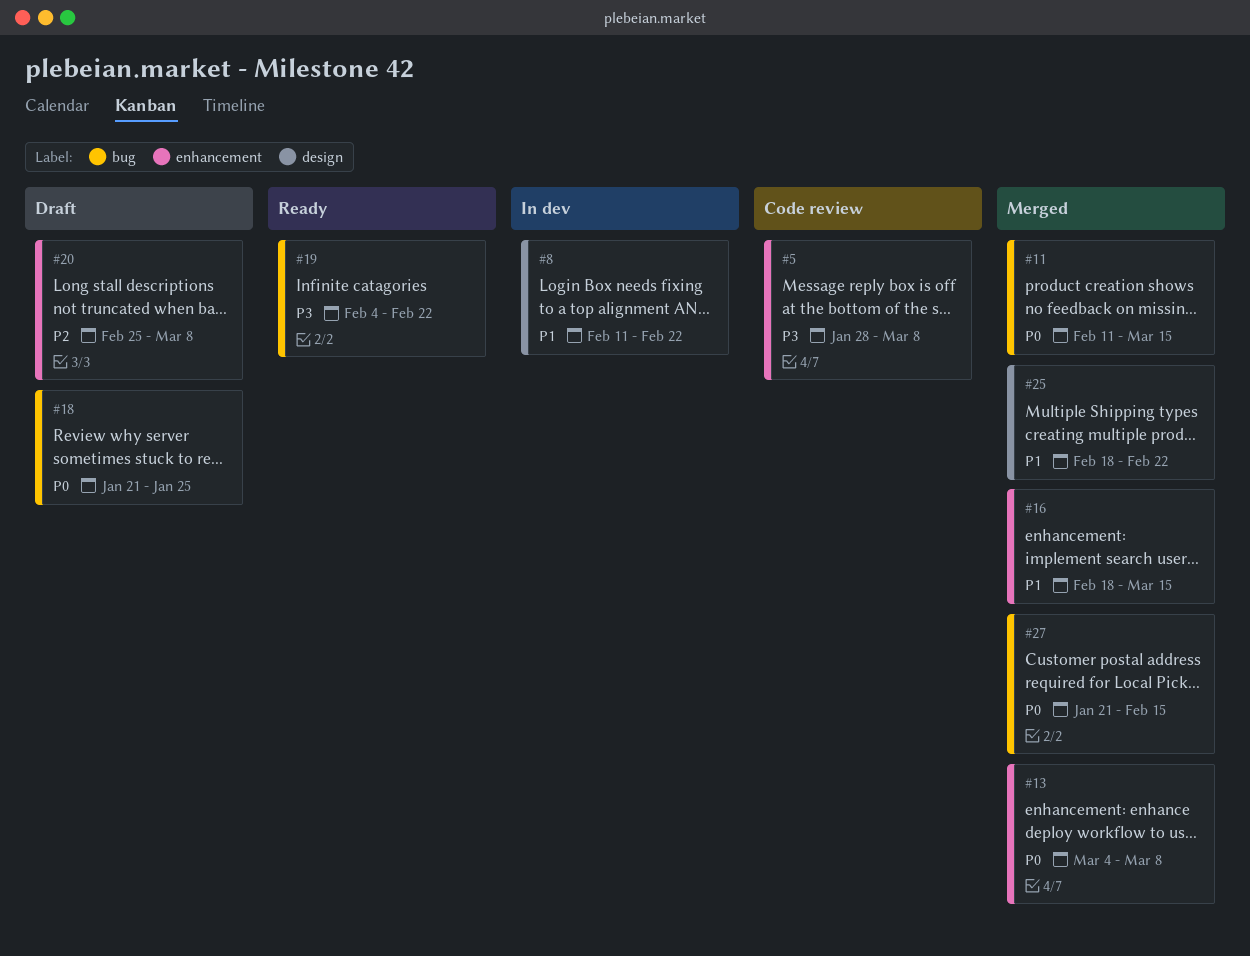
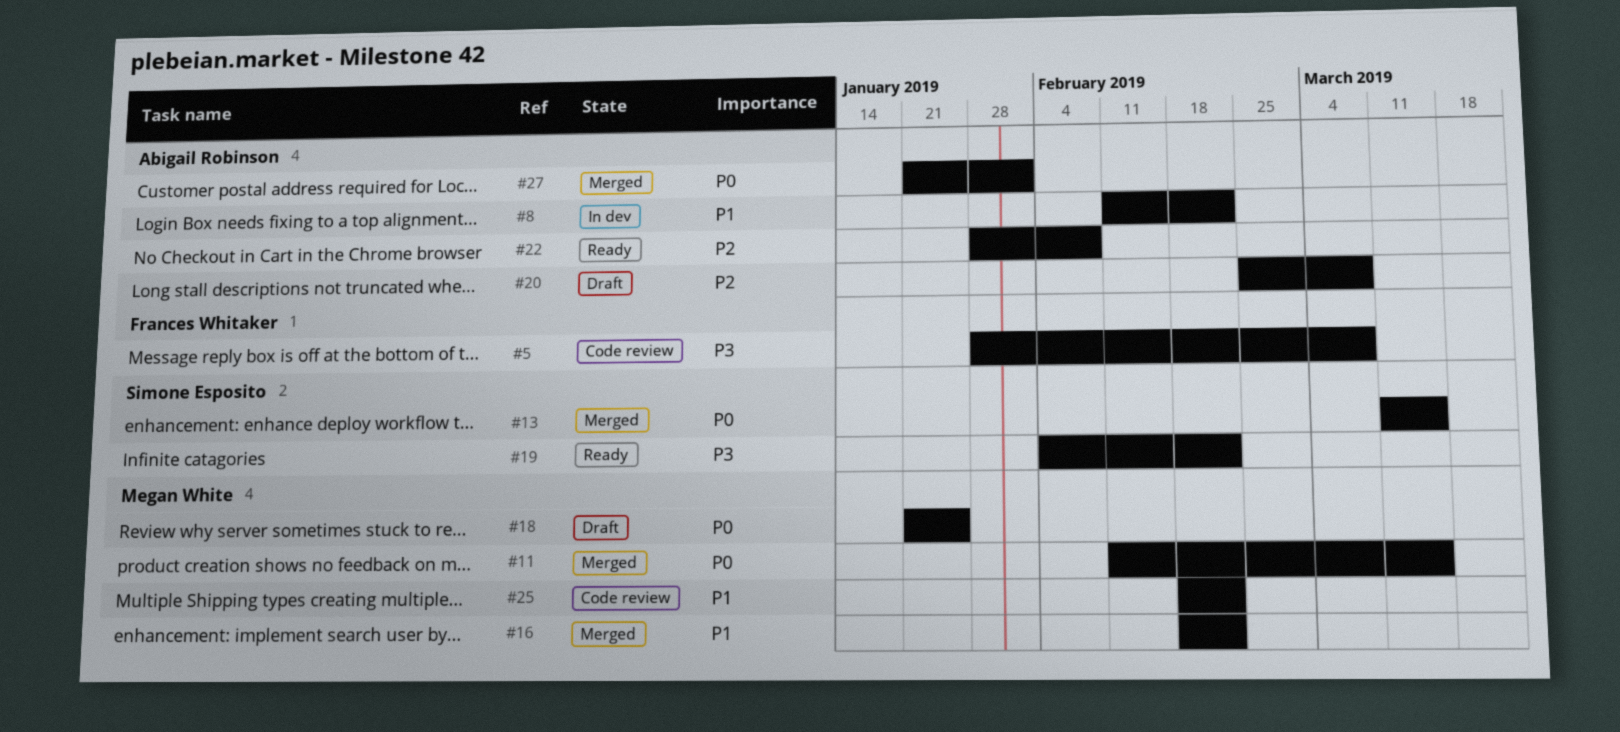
#13, start: Mar 4 -> Mar 11
#13, due: Mar 8 -> Mar 15
#16, due: Mar 15 -> Feb 22
#22: none -> present
#25, status: Merged -> Code review
#27, due: Feb 15 -> Feb 1

